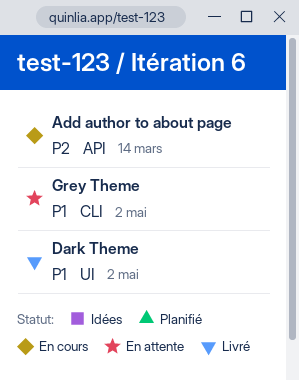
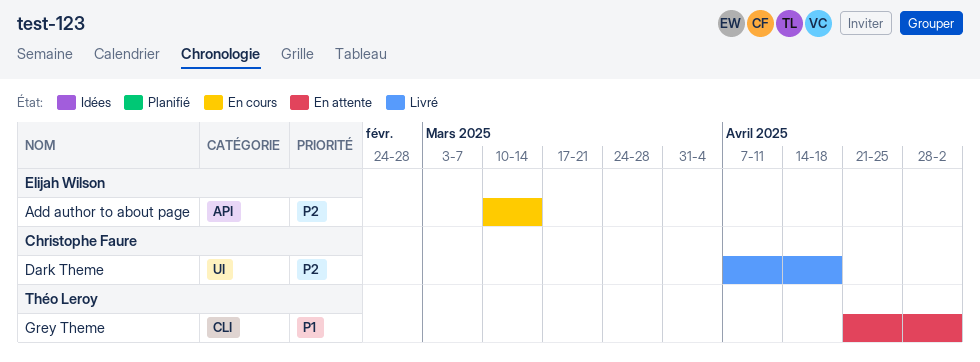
Dark Theme, priority: P1 -> P2
Dark Theme, due: May 2 -> Apr 18

